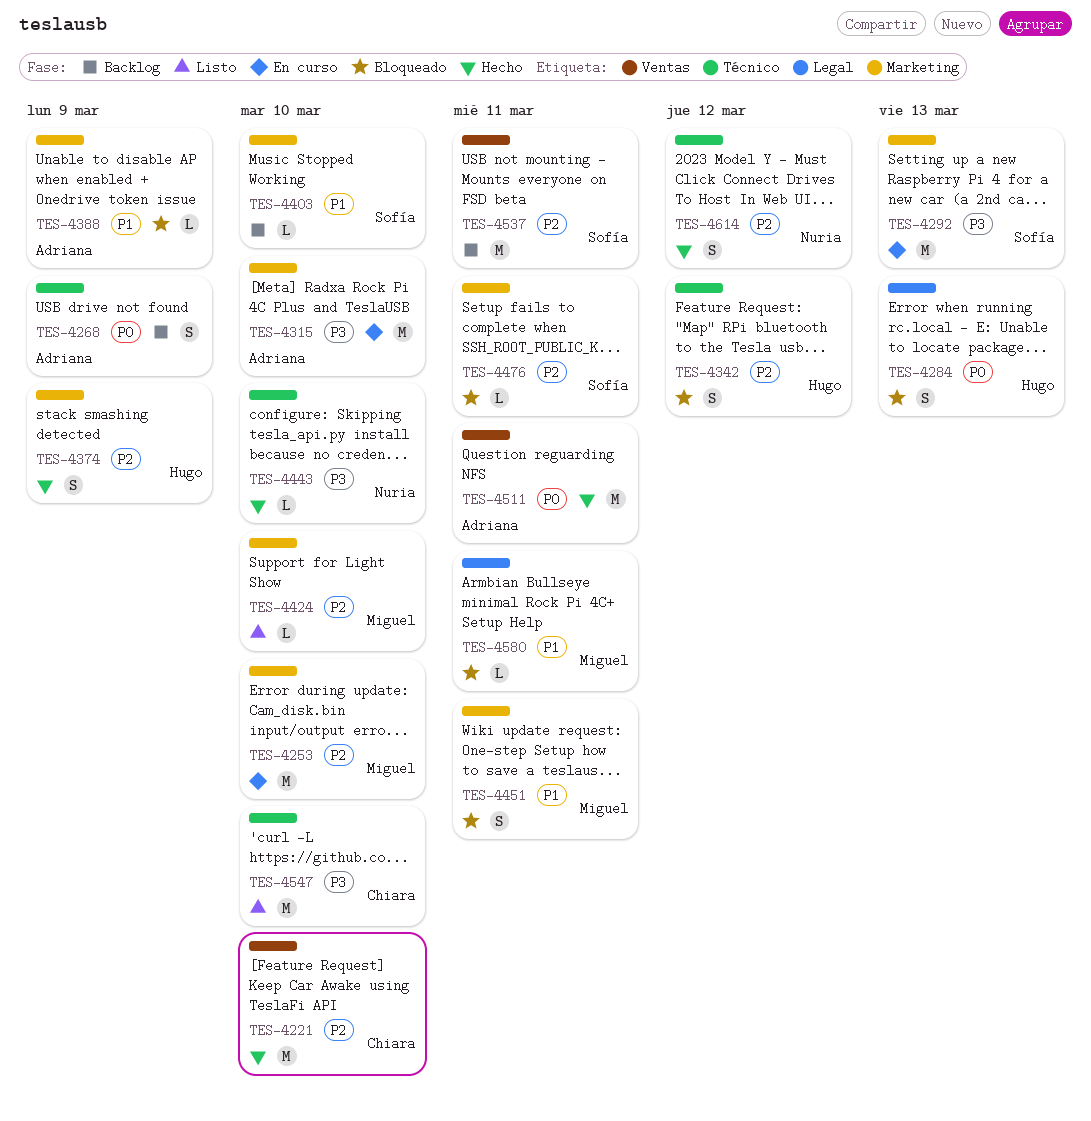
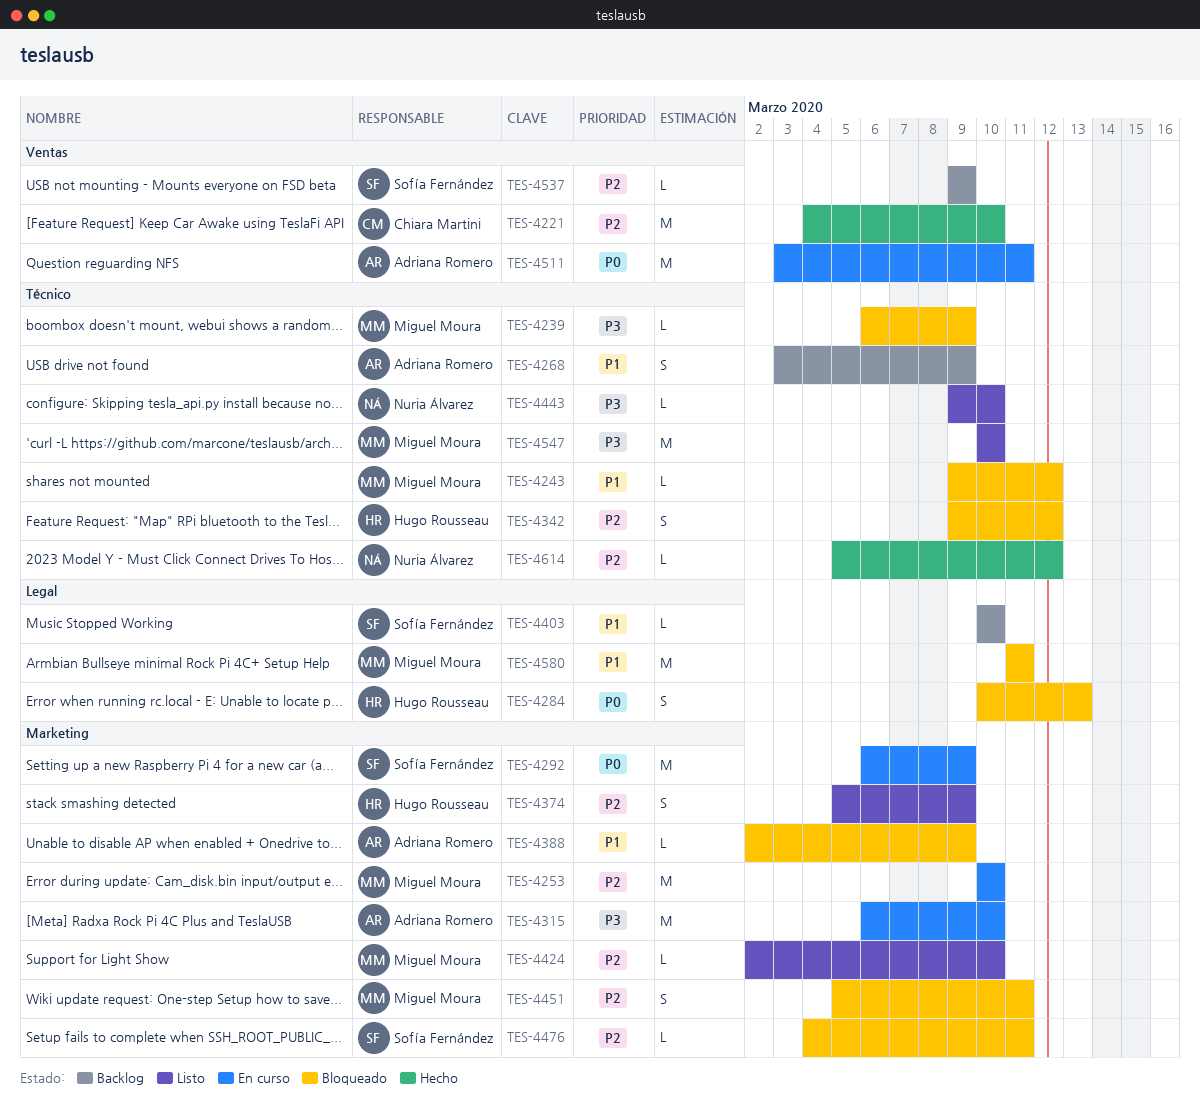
TES-4239: none -> present
TES-4243: none -> present
TES-4268, priority: P0 -> P1
TES-4292, priority: P3 -> P0
TES-4292, due: Mar 13 -> Mar 9
TES-4374, status: Hecho -> Listo
TES-4403, label: Marketing -> Legal
TES-4443, status: Hecho -> Listo
TES-4451, priority: P1 -> P2
TES-4511, status: Hecho -> En curso
TES-4537, estimate: M -> L
TES-4537, due: Mar 11 -> Mar 9
TES-4547, owner: Chiara Martini -> Miguel Moura
TES-4580, estimate: L -> M
TES-4614, estimate: S -> L

